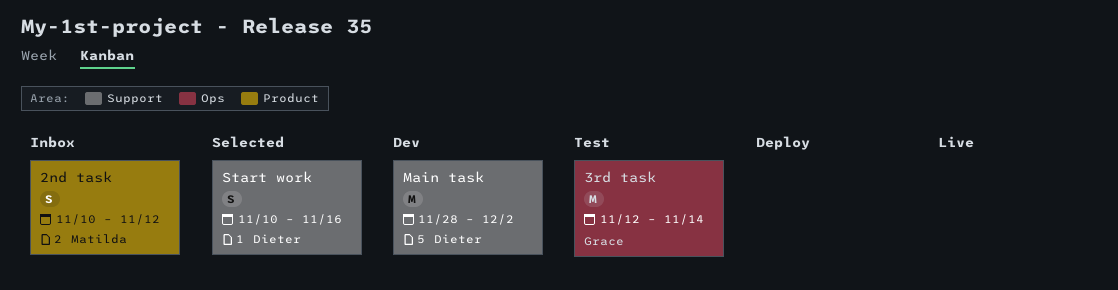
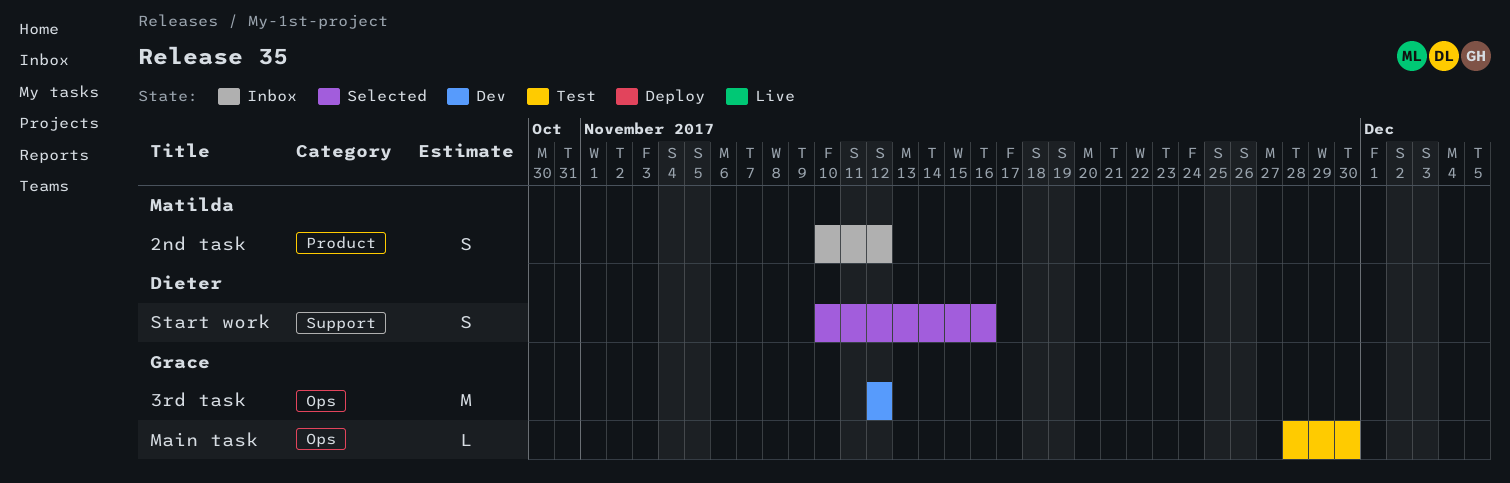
3rd task, status: Test -> Dev
3rd task, due: Nov 14 -> Nov 12
Main task, status: Dev -> Test
Main task, owner: Dieter -> Grace
Main task, label: Support -> Ops
Main task, estimate: M -> L
Main task, due: Dec 2 -> Nov 30

